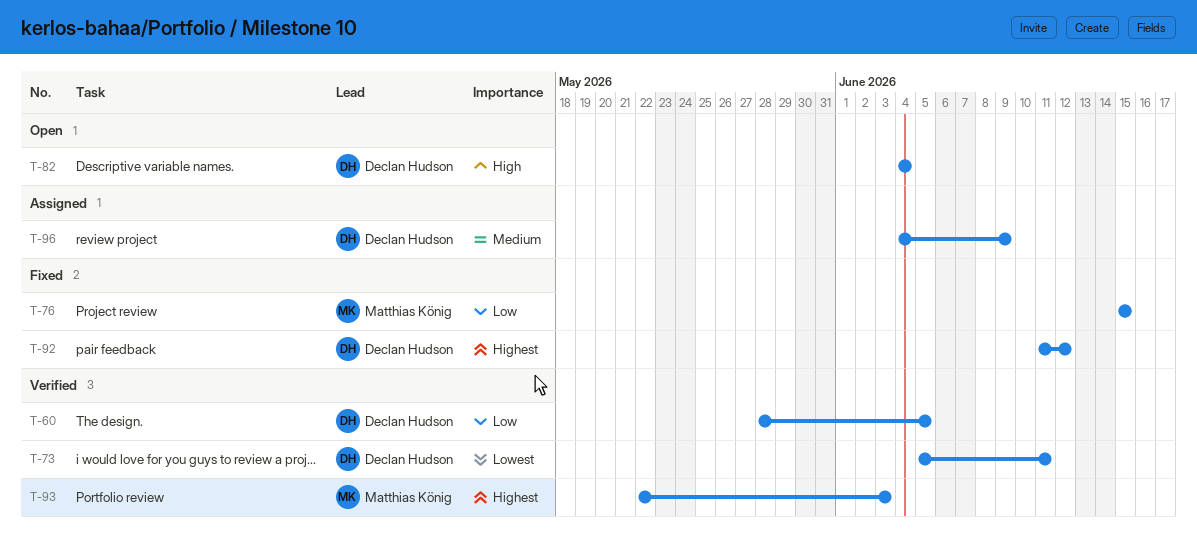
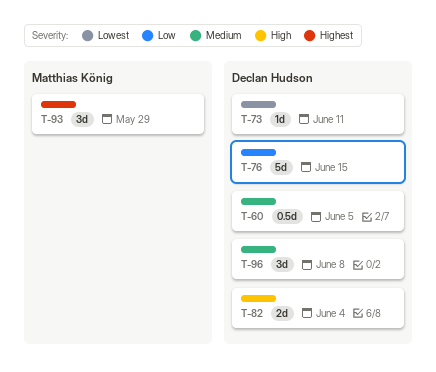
T-60, priority: Low -> Medium
T-76, owner: Matthias König -> Declan Hudson
T-92: present -> none
T-93, due: Jun 3 -> May 29
T-96, due: Jun 9 -> Jun 8

